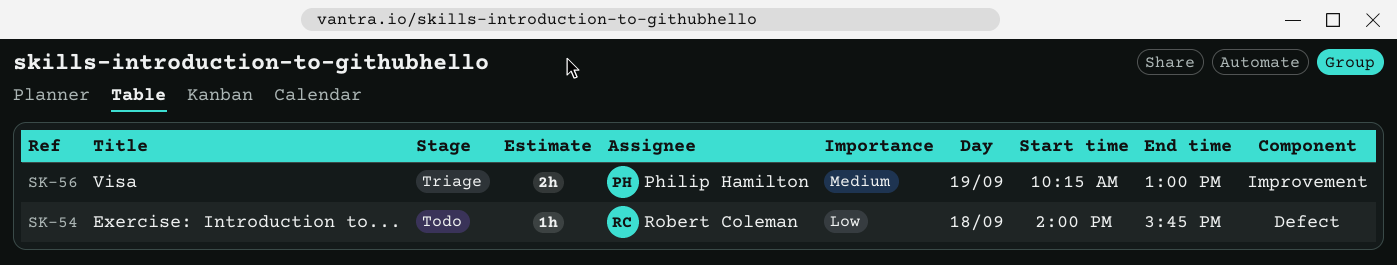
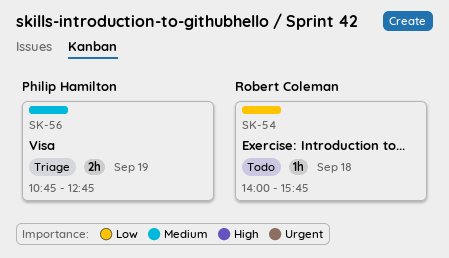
SK-56, begins: 10:15 -> 10:45
SK-56, ends: 13:00 -> 12:45

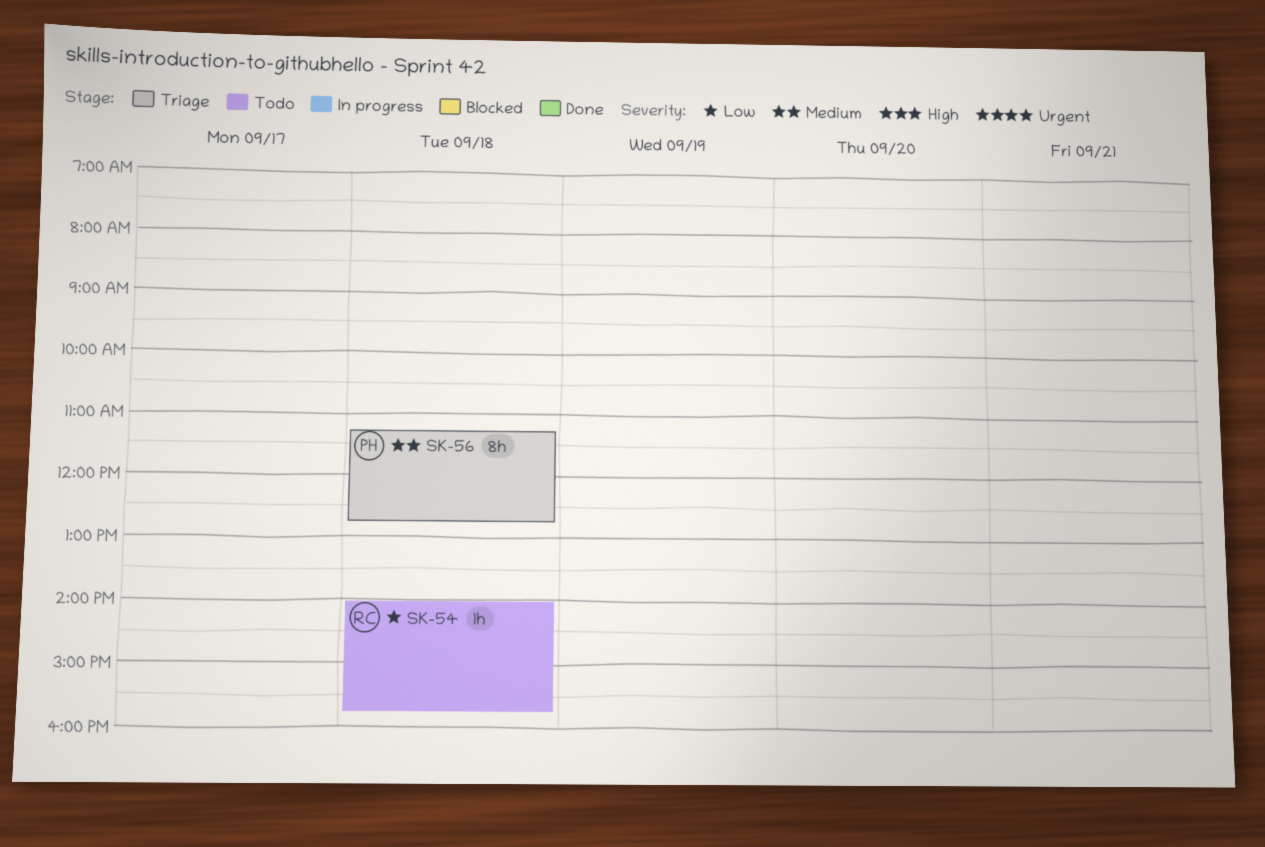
SK-56, estimate: 2h -> 8h
SK-56, day: Sep 19 -> Sep 18
SK-56, begins: 10:45 -> 11:15

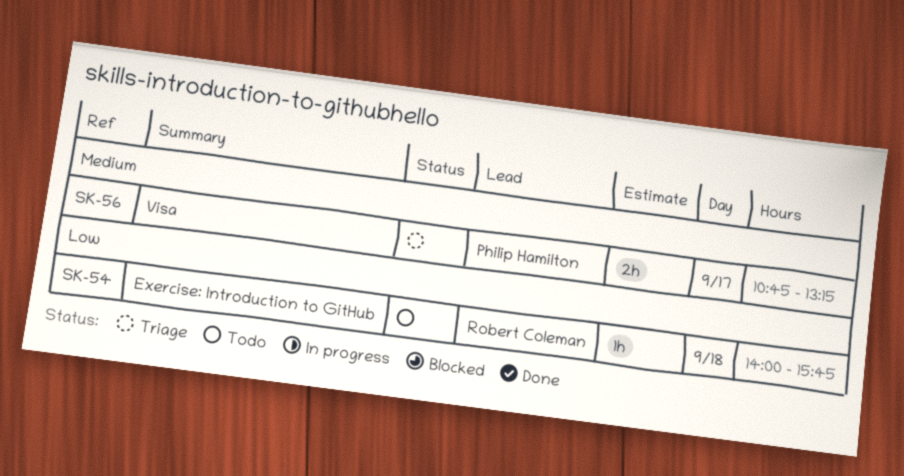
SK-56, estimate: 8h -> 2h
SK-56, day: Sep 18 -> Sep 17
SK-56, begins: 11:15 -> 10:45
SK-56, ends: 12:45 -> 13:15

